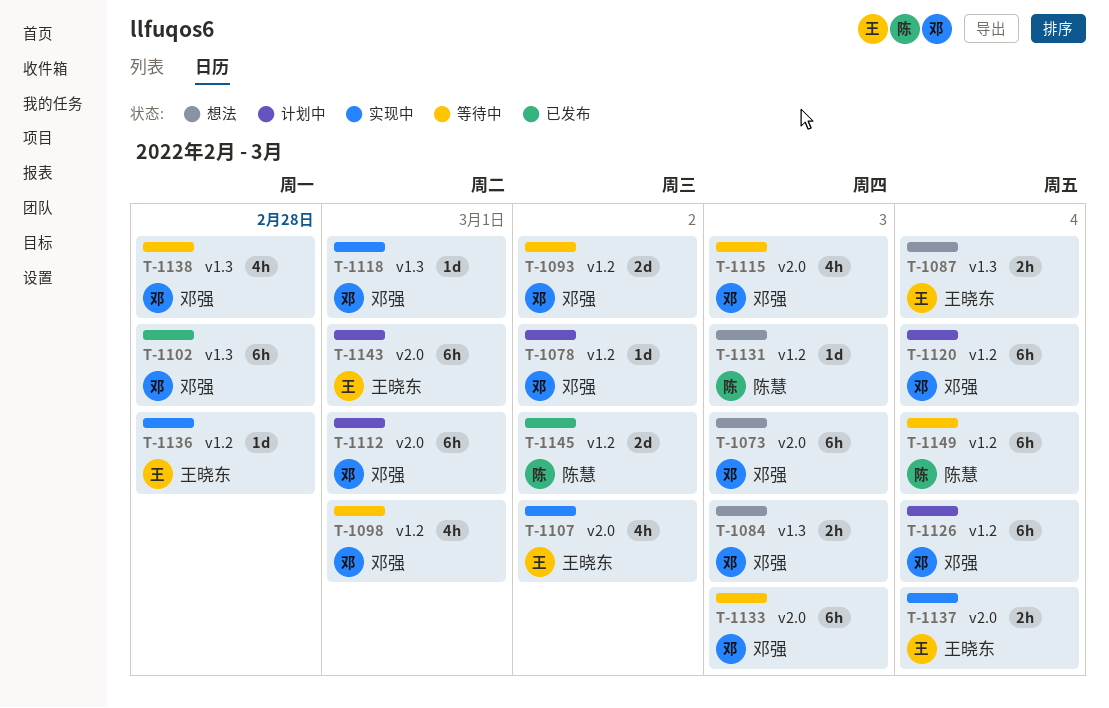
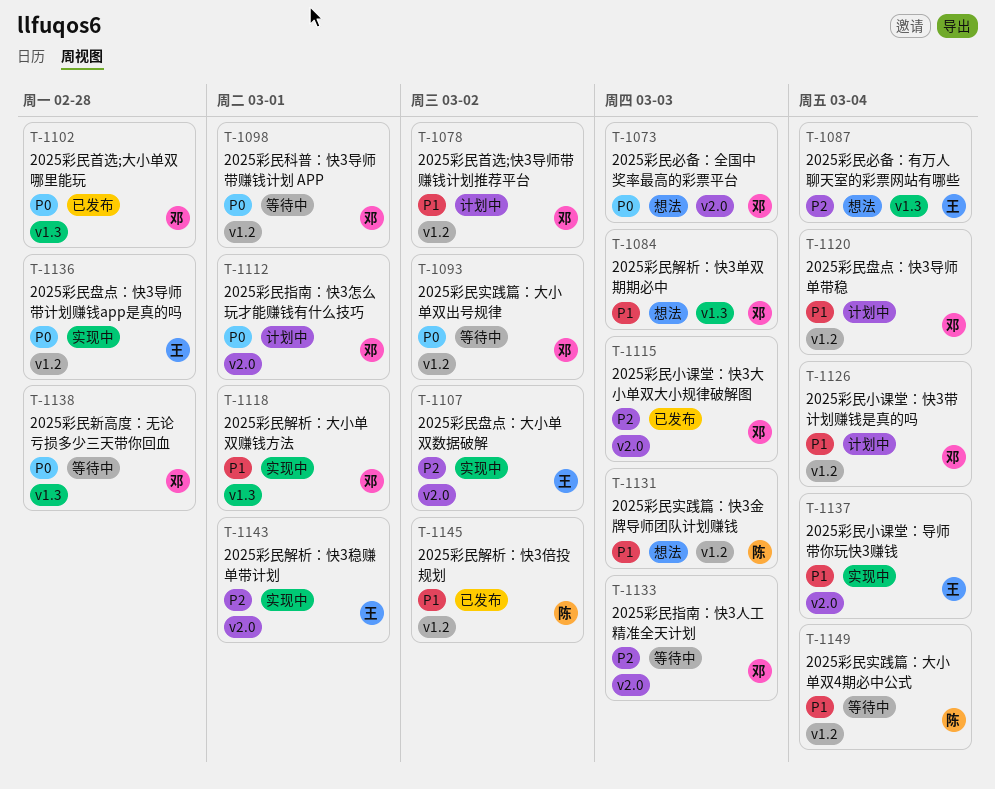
T-1115, status: 等待中 -> 已发布
T-1143, status: 计划中 -> 实现中

